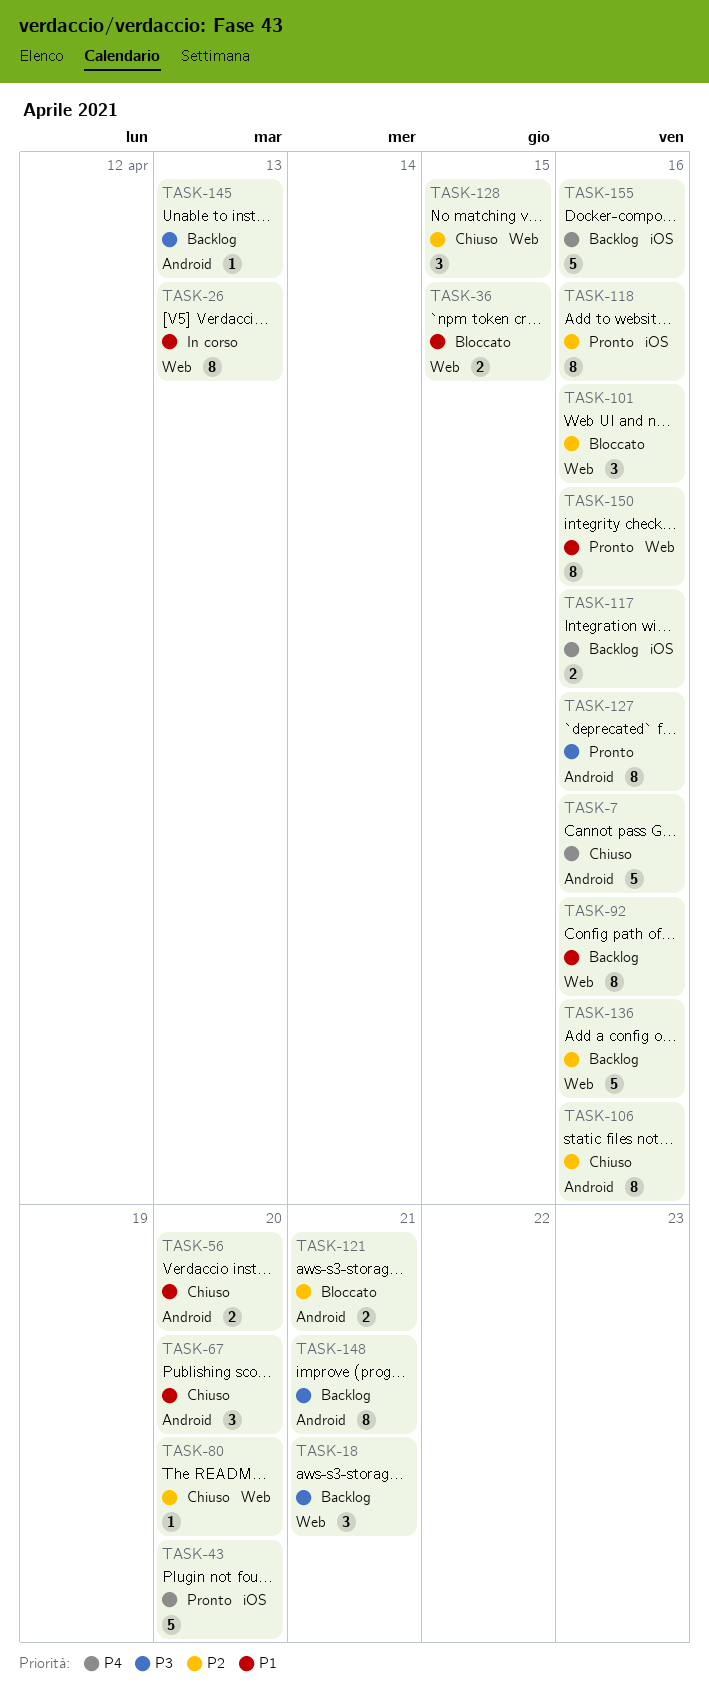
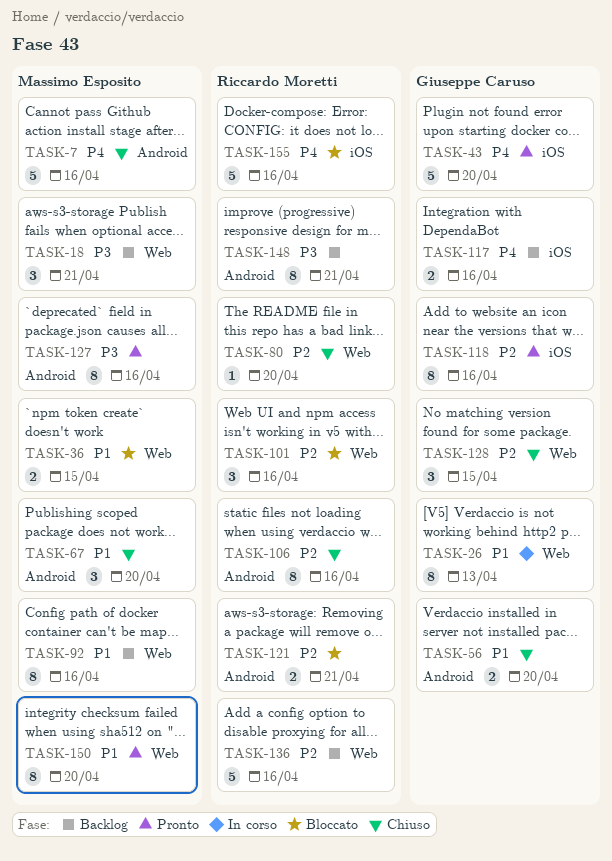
TASK-145: present -> none
TASK-150, due: Apr 16 -> Apr 20
TASK-155, status: Backlog -> Bloccato

